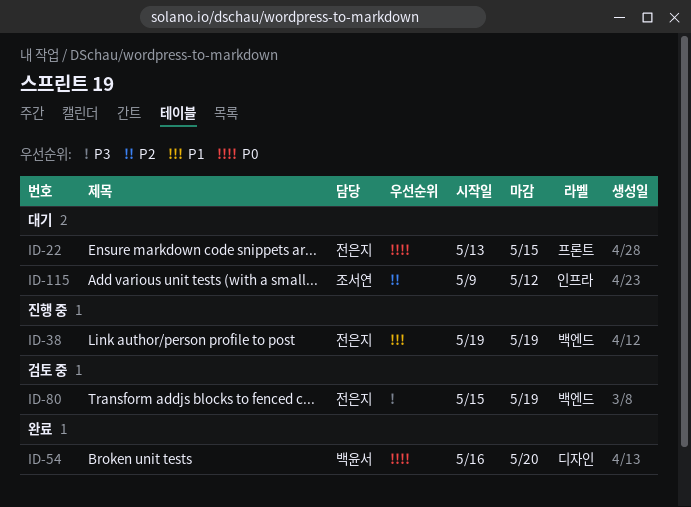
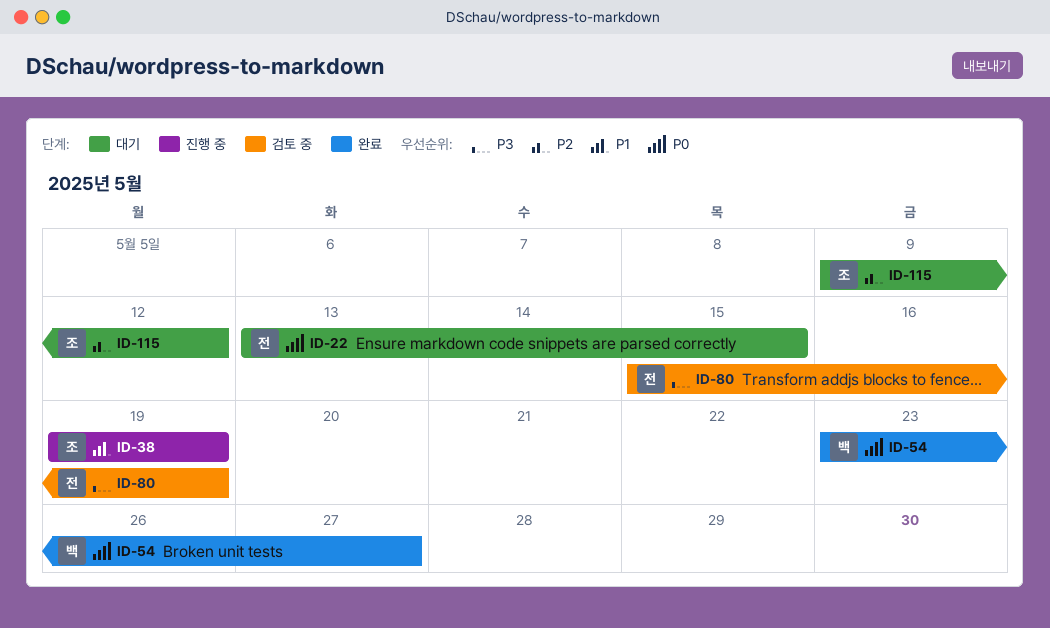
ID-38, owner: 전은지 -> 조서연
ID-54, start: May 16 -> May 23
ID-54, due: May 20 -> May 27

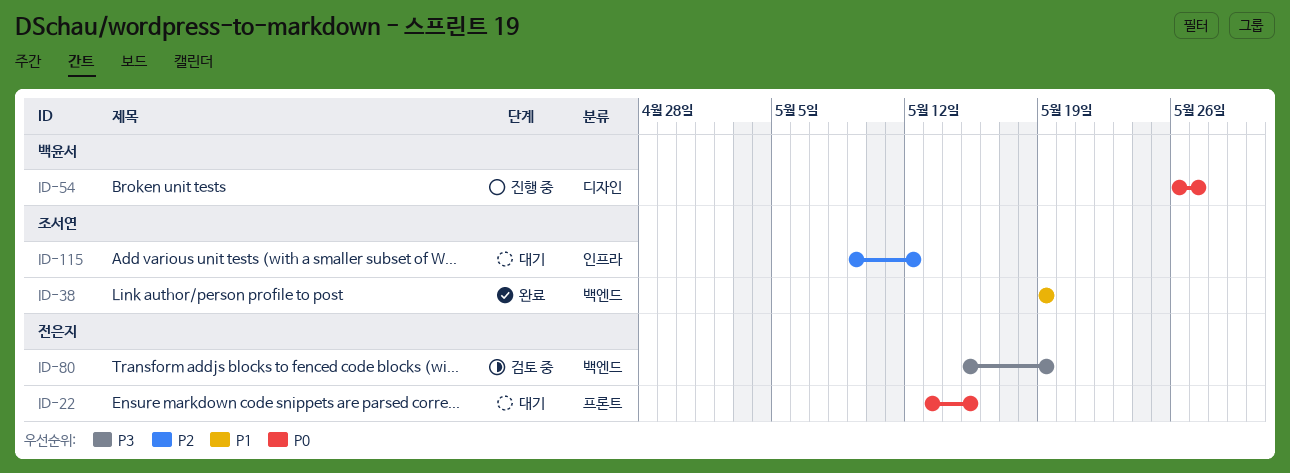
ID-38, status: 진행 중 -> 완료
ID-54, status: 완료 -> 진행 중
ID-54, start: May 23 -> May 26

